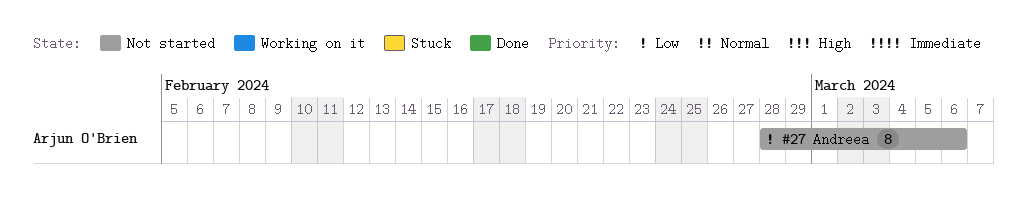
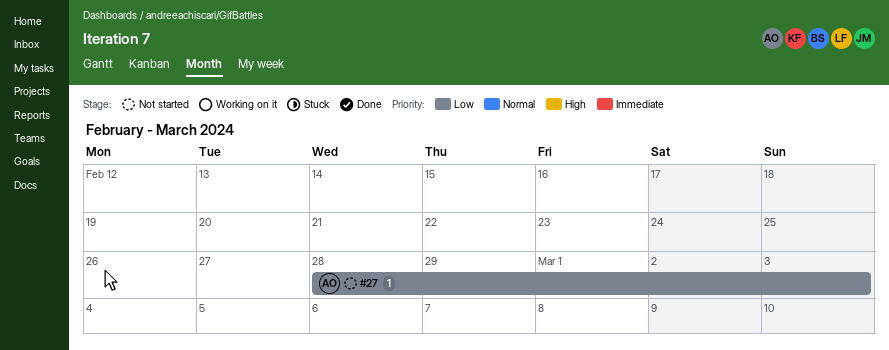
#27, estimate: 8 -> 1
#27, due: Mar 6 -> Mar 3

